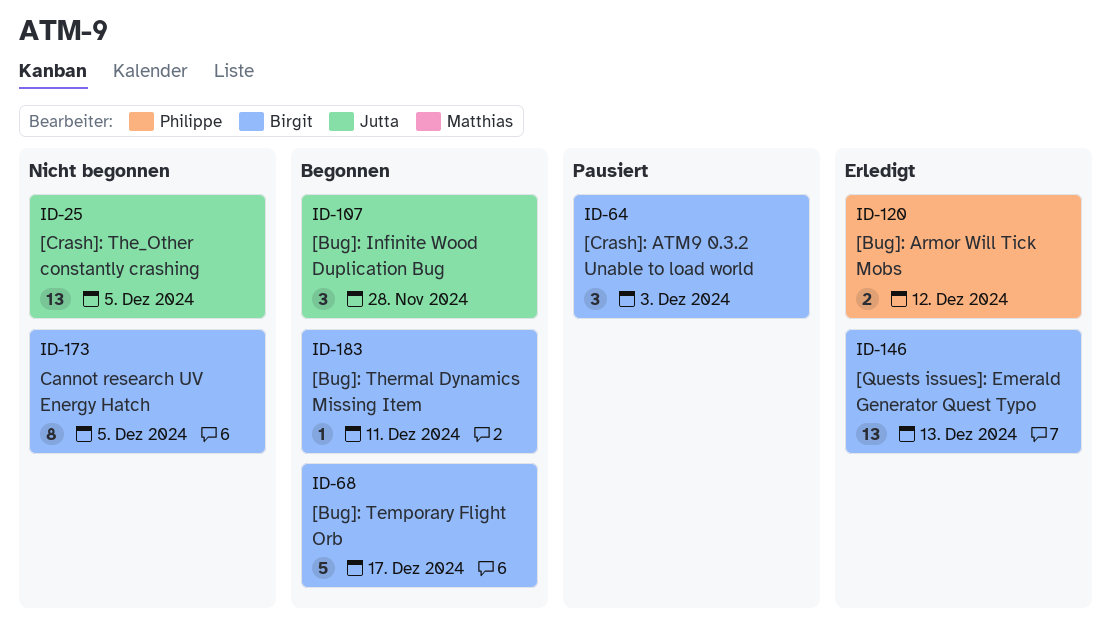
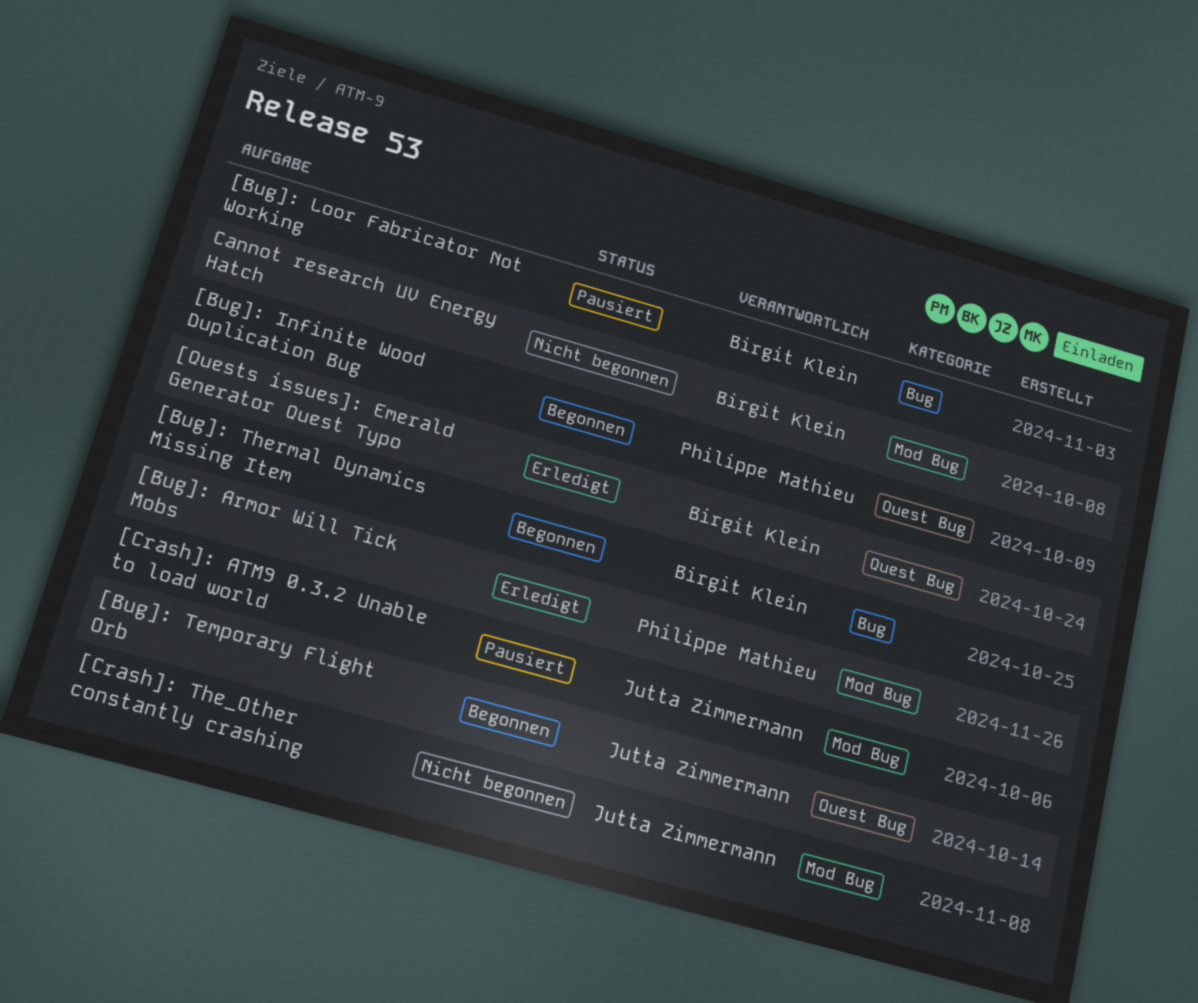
[Bug]: Infinite Wood Duplication Bug, owner: Jutta Zimmermann -> Philippe Mathieu
[Bug]: Loor Fabricator Not Working: none -> present
[Bug]: Temporary Flight Orb, owner: Birgit Klein -> Jutta Zimmermann
[Crash]: ATM9 0.3.2 Unable to load world, owner: Birgit Klein -> Jutta Zimmermann

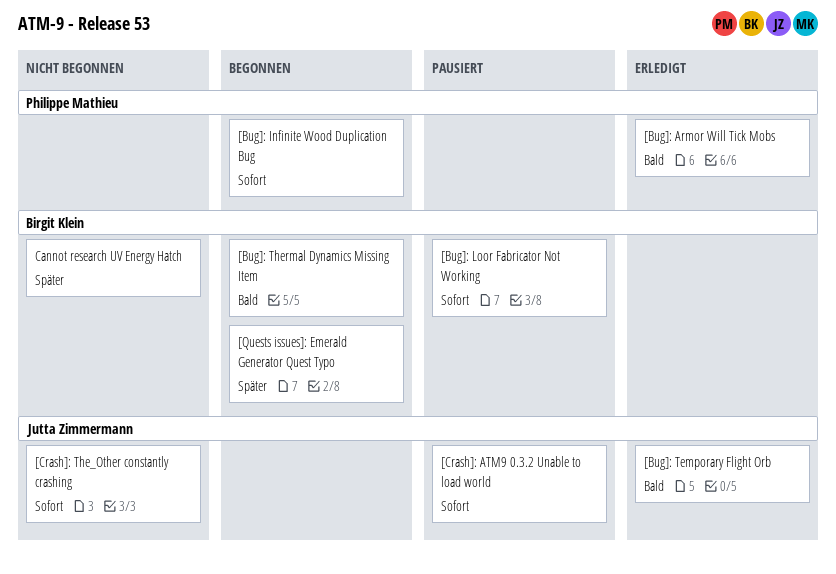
[Bug]: Temporary Flight Orb, status: Begonnen -> Erledigt
[Quests issues]: Emerald Generator Quest Typo, status: Erledigt -> Begonnen

